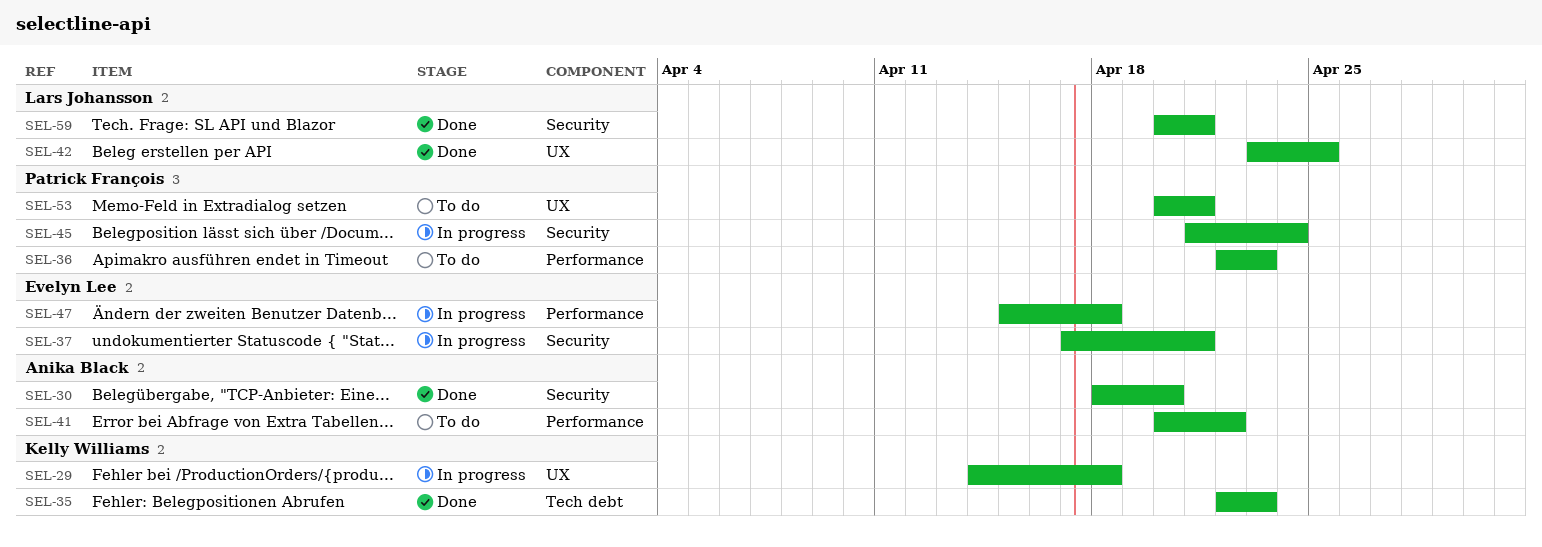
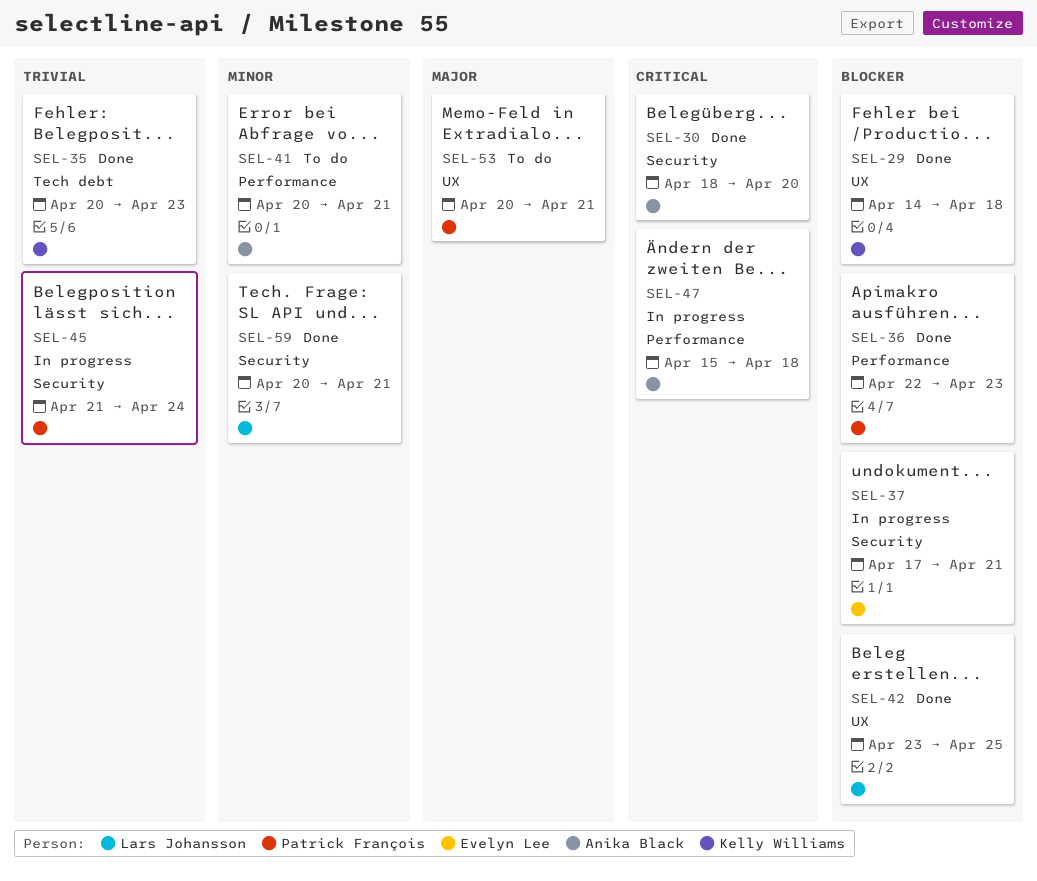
SEL-29, status: In progress -> Done
SEL-35, start: Apr 22 -> Apr 20
SEL-36, status: To do -> Done
SEL-41, due: Apr 22 -> Apr 21
SEL-47, owner: Evelyn Lee -> Anika Black

